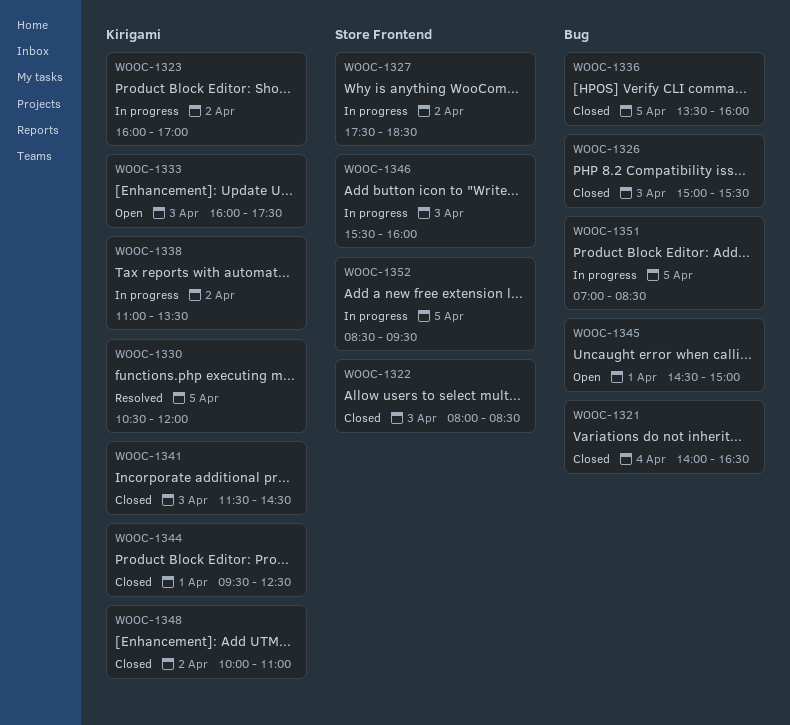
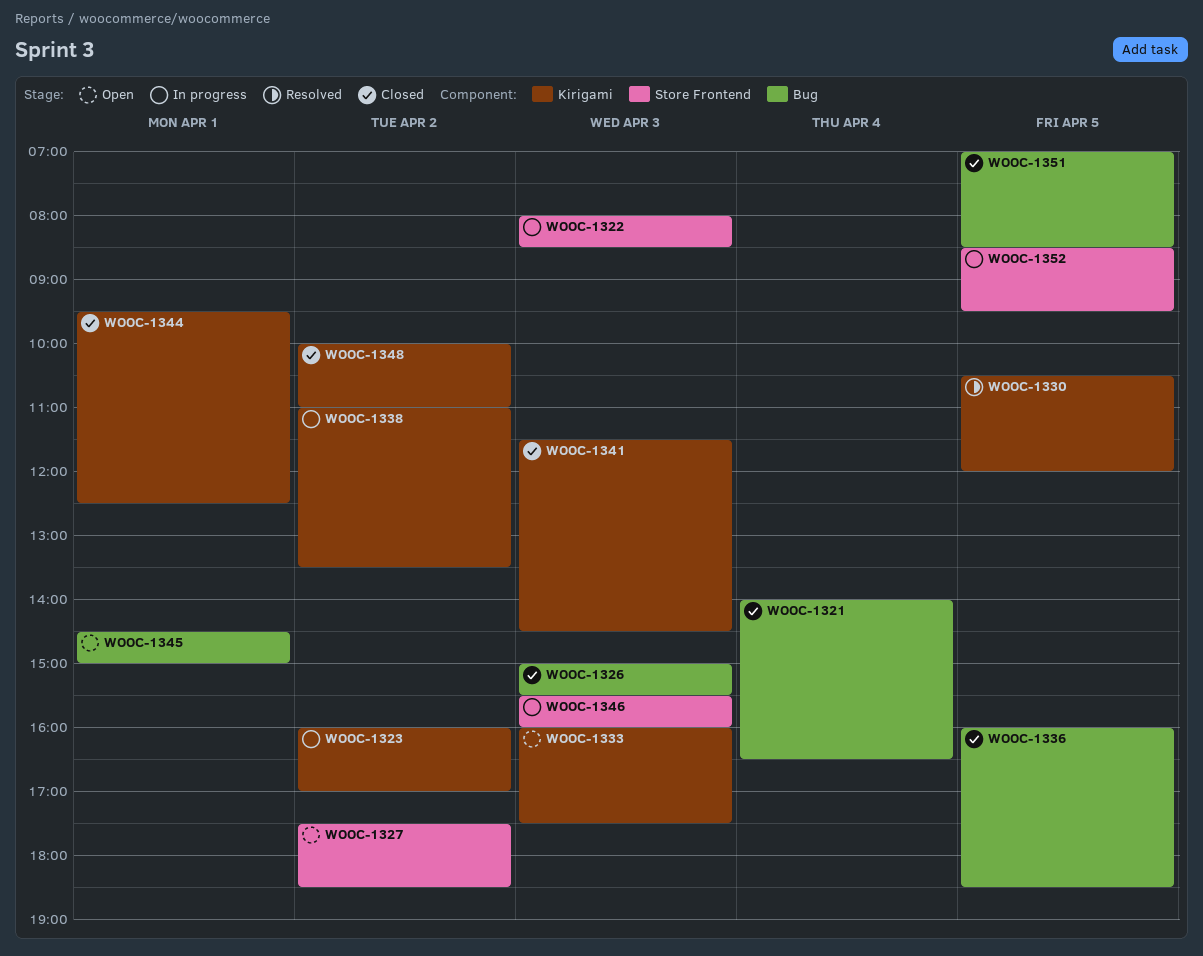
WOOC-1322, status: Closed -> In progress
WOOC-1327, status: In progress -> Open
WOOC-1336, begins: 13:30 -> 16:00
WOOC-1336, ends: 16:00 -> 18:30
WOOC-1351, status: In progress -> Closed

